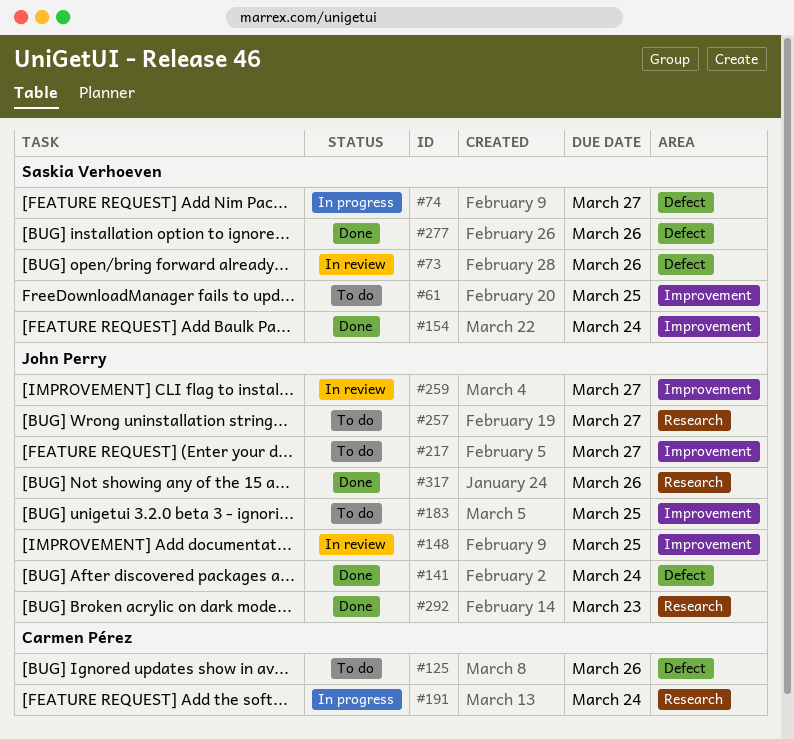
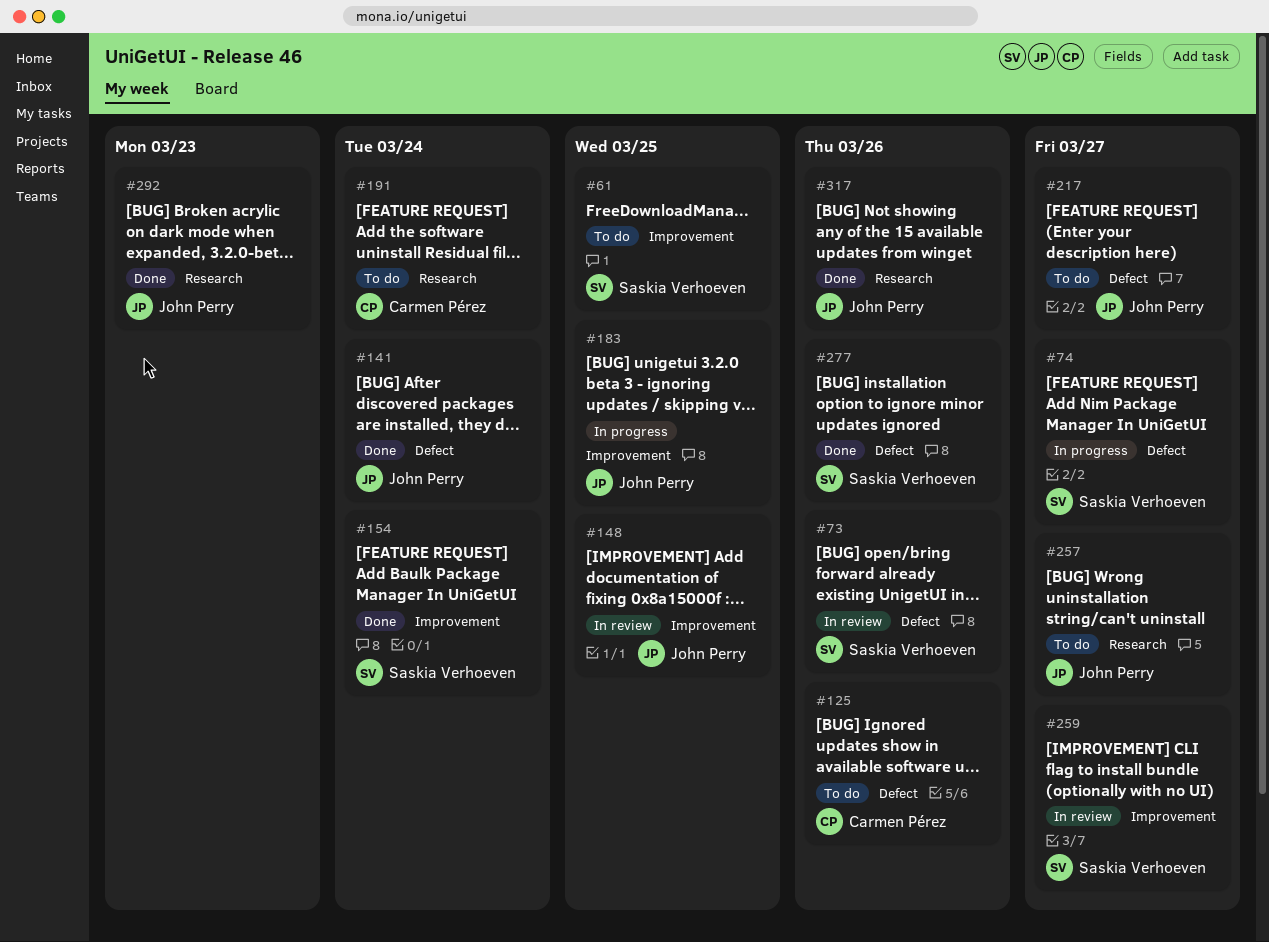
#183, status: To do -> In progress
#191, status: In progress -> To do
#217, label: Improvement -> Defect
#259, owner: John Perry -> Saskia Verhoeven

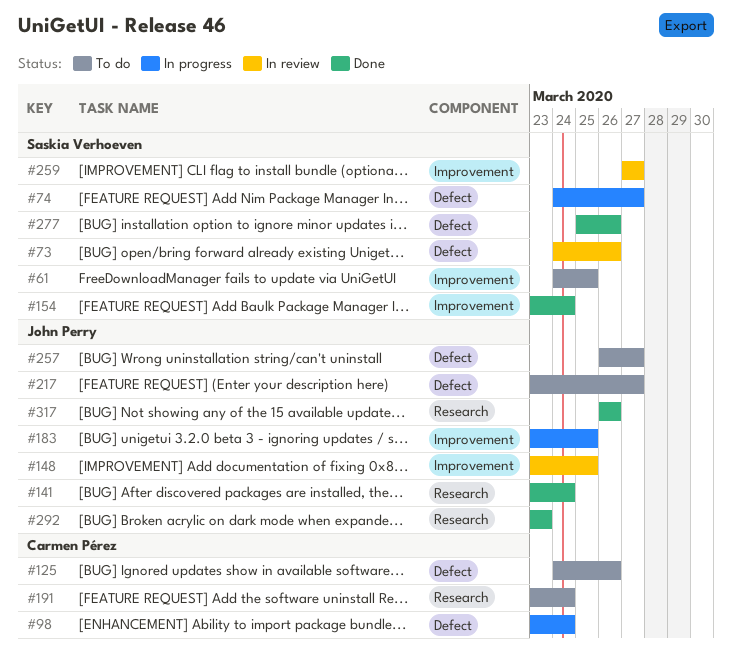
#98: none -> present
#141, label: Defect -> Research
#257, label: Research -> Defect

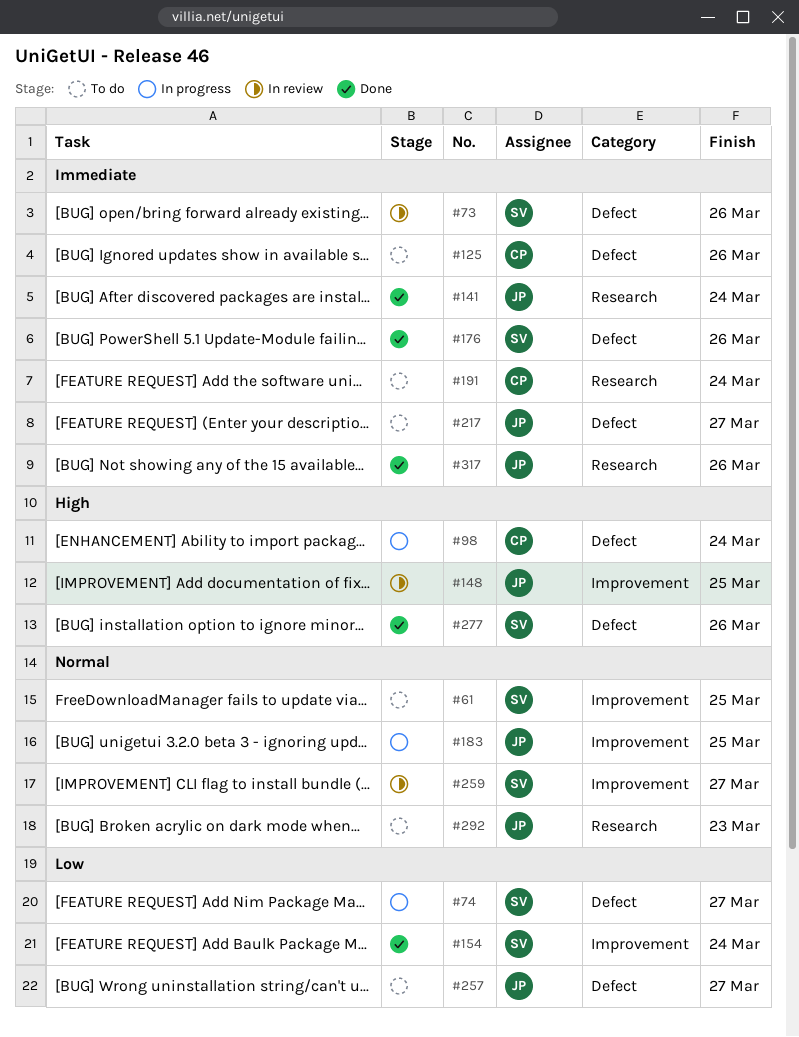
#176: none -> present
#292, status: Done -> To do

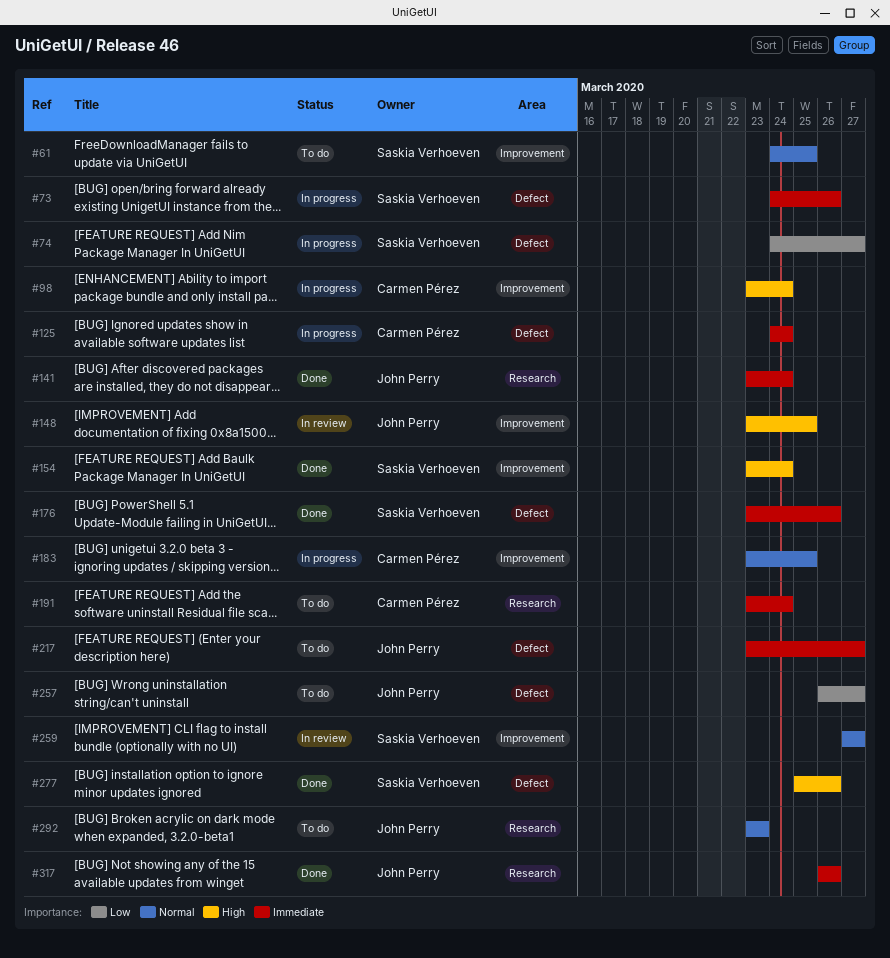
#73, status: In review -> In progress
#98, label: Defect -> Improvement
#125, status: To do -> In progress
#125, due: Mar 26 -> Mar 24
#154, priority: Low -> High
#183, owner: John Perry -> Carmen Pérez

